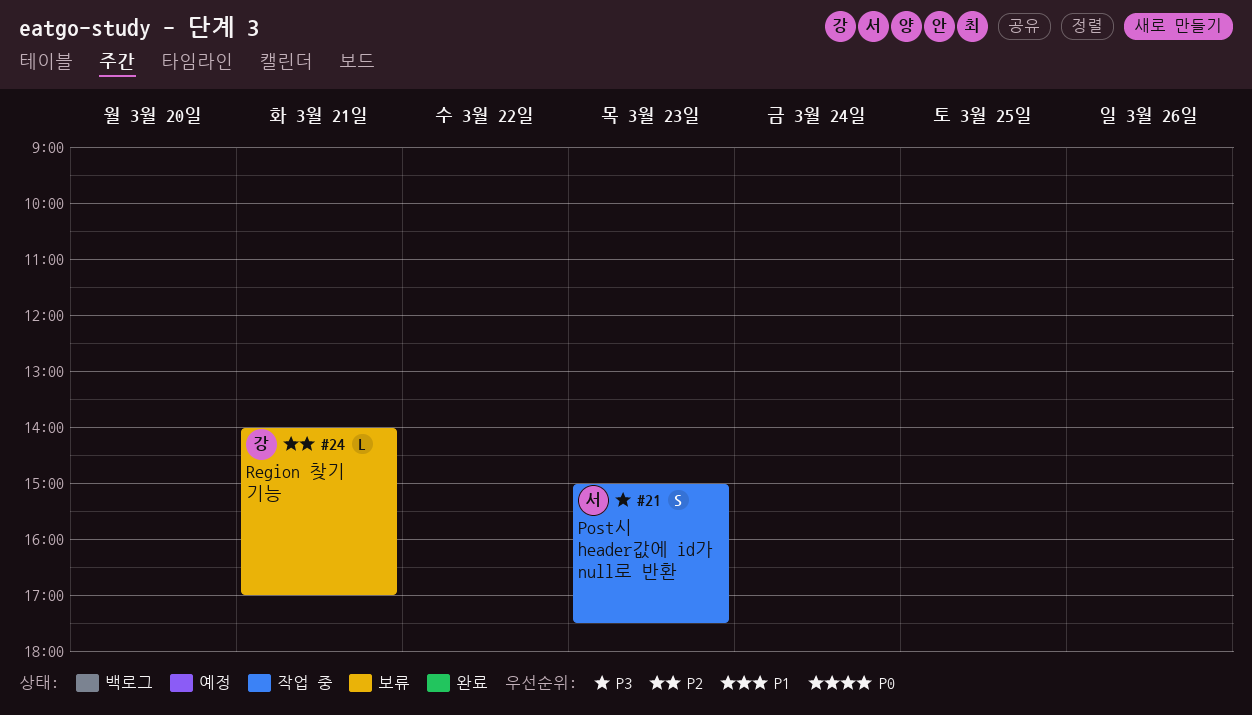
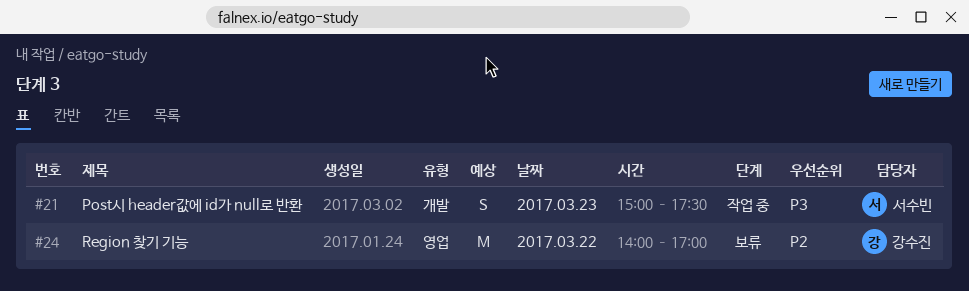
#24, estimate: L -> M
#24, day: Mar 21 -> Mar 22

